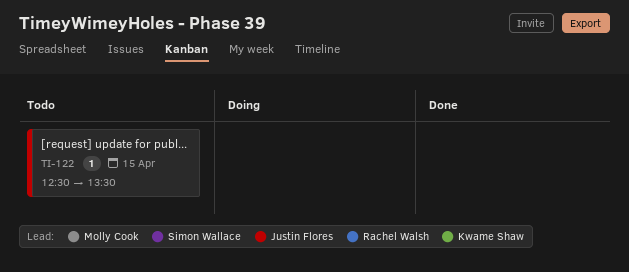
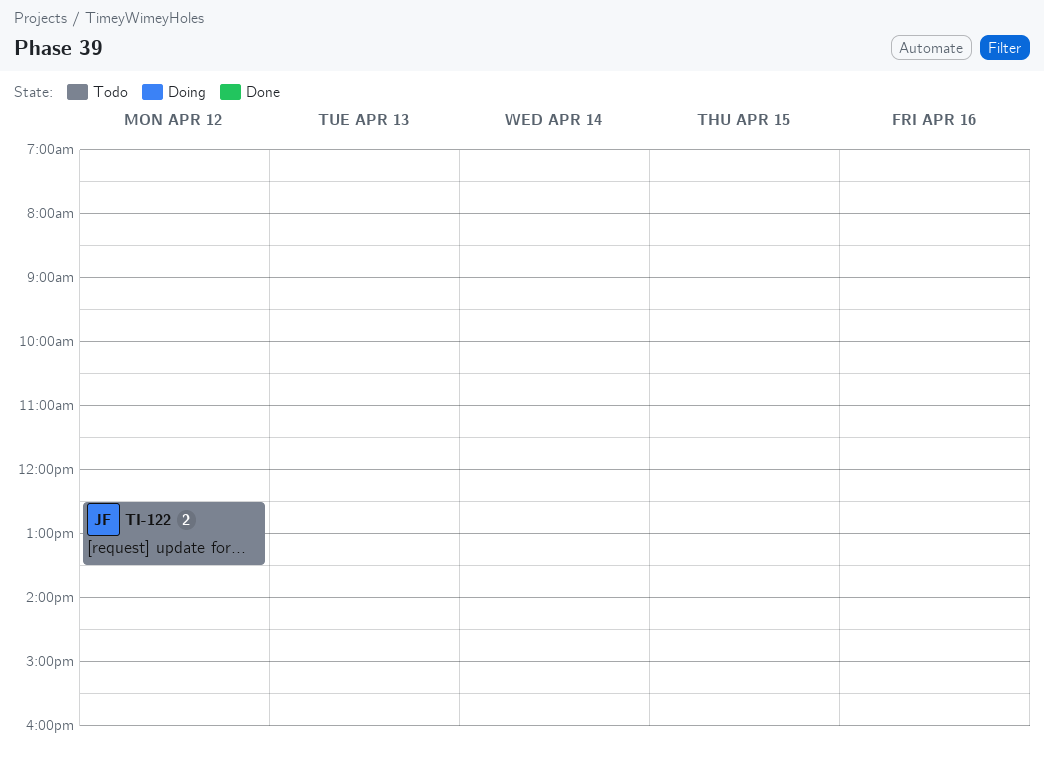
TI-122, estimate: 1 -> 2
TI-122, day: Apr 15 -> Apr 12

